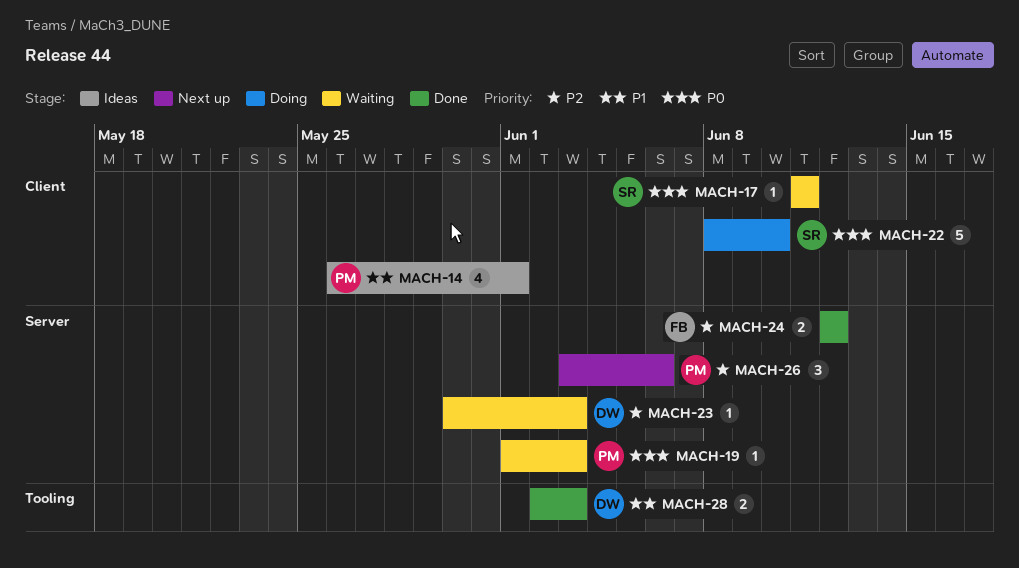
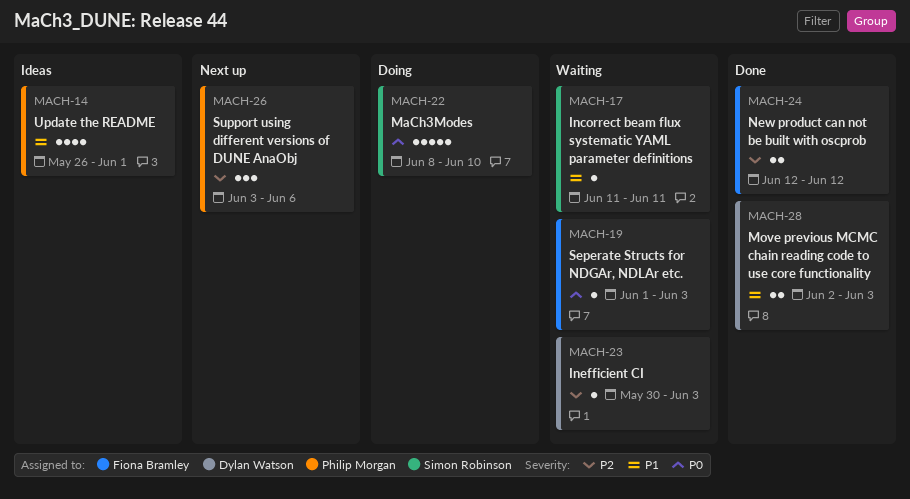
MACH-17, priority: P0 -> P1
MACH-19, owner: Philip Morgan -> Fiona Bramley

